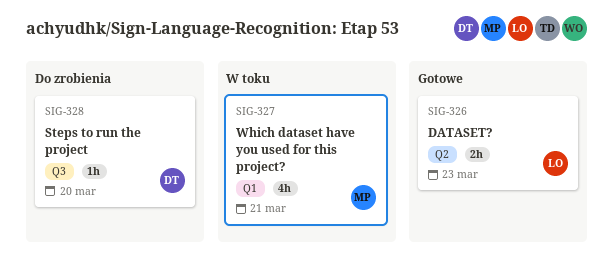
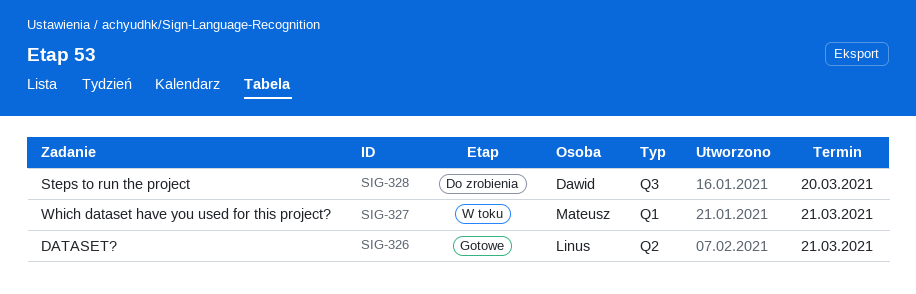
SIG-326, due: Mar 23 -> Mar 21

